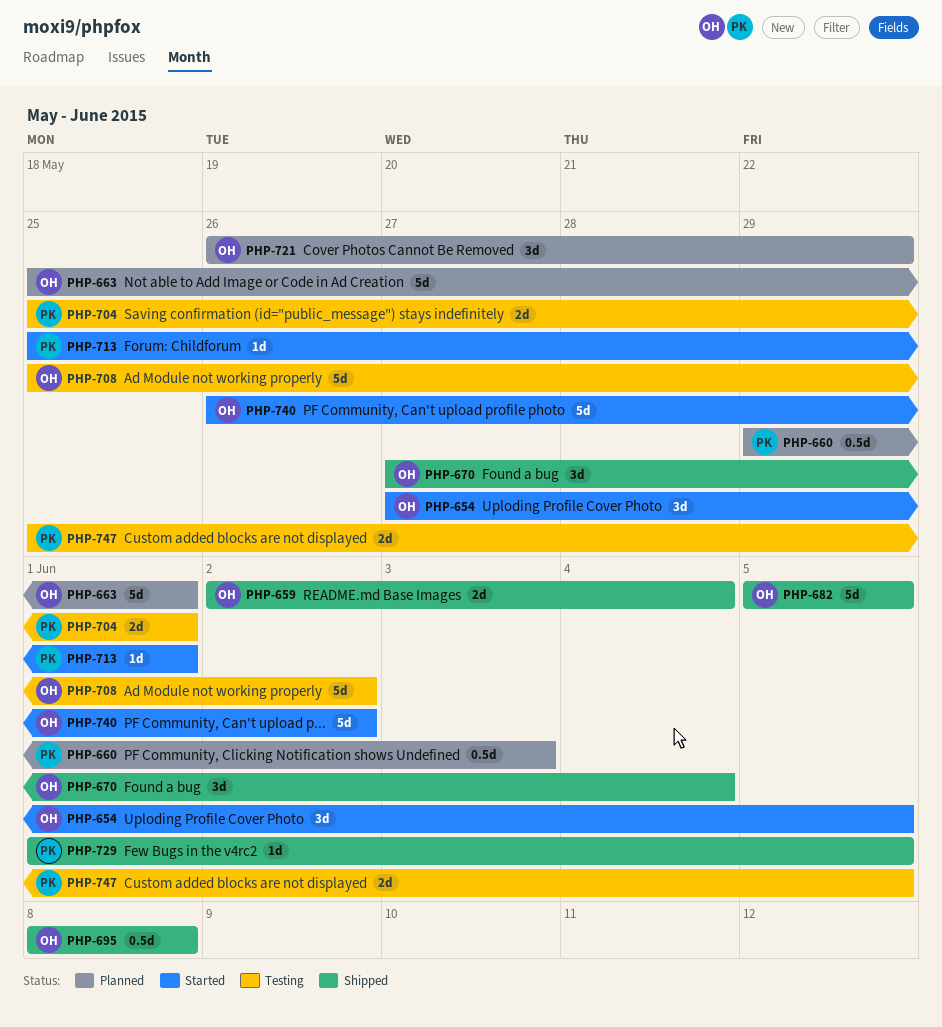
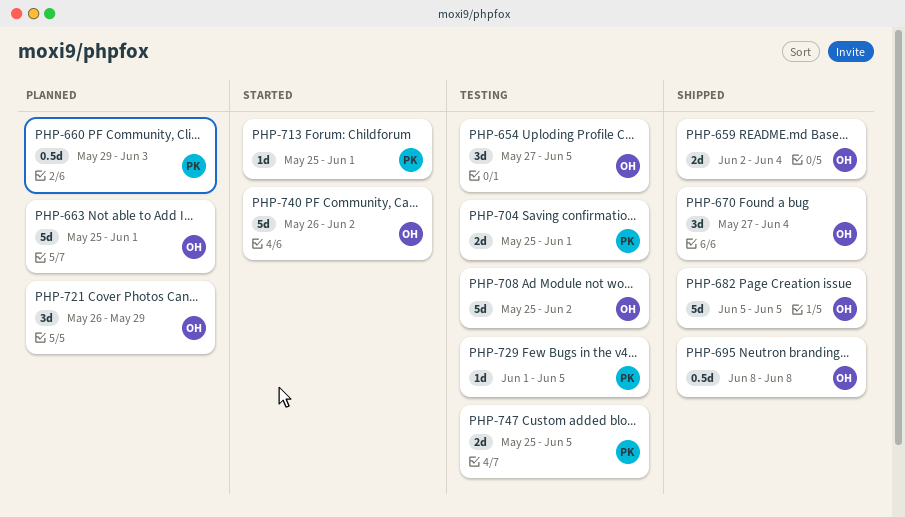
PHP-654, status: Started -> Testing
PHP-729, status: Shipped -> Testing

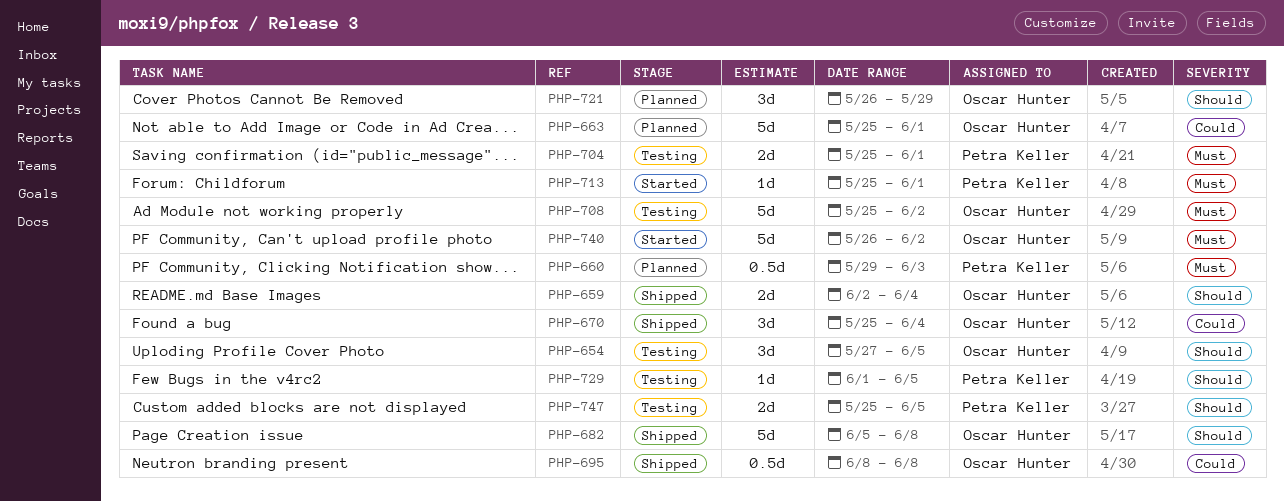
PHP-670, start: May 27 -> May 25
PHP-682, due: Jun 5 -> Jun 8

